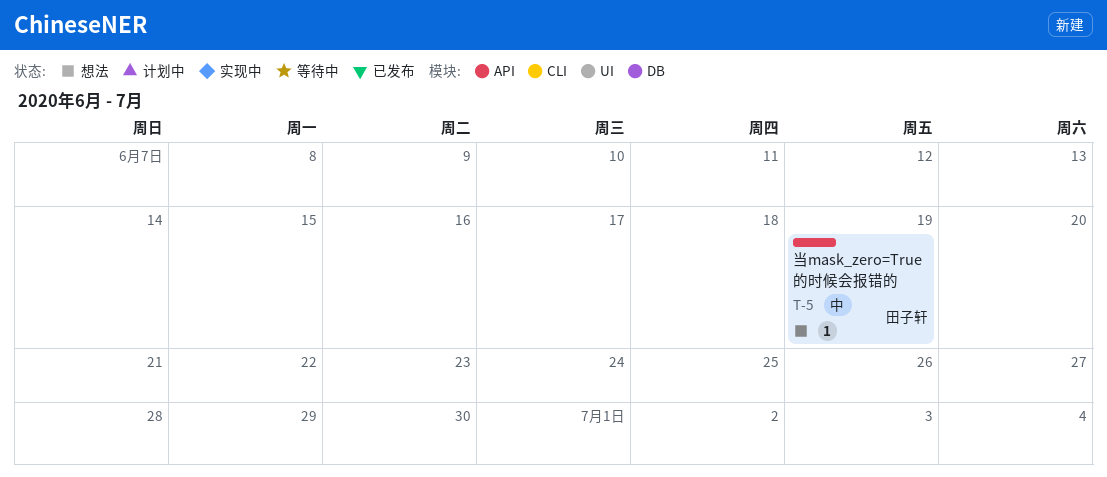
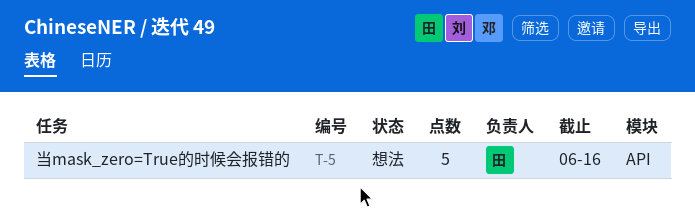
T-5, estimate: 1 -> 5
T-5, due: Jun 19 -> Jun 16

